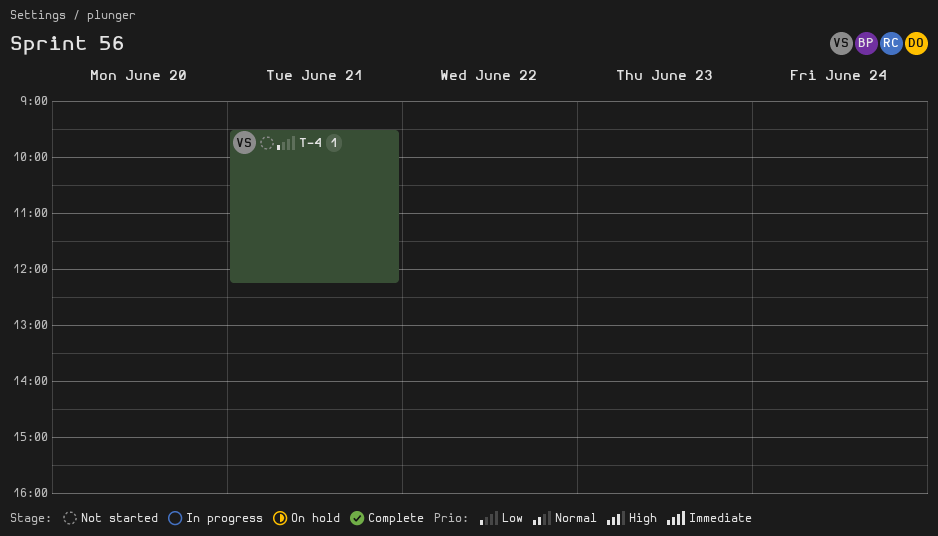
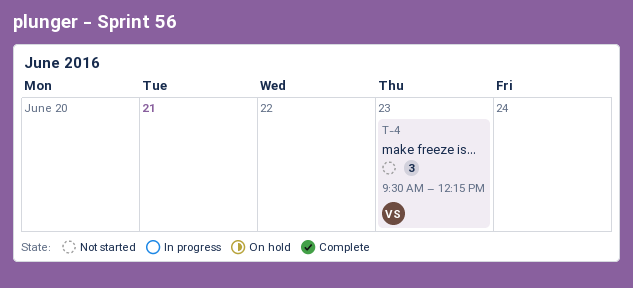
T-4, estimate: 1 -> 3
T-4, day: Jun 21 -> Jun 23

